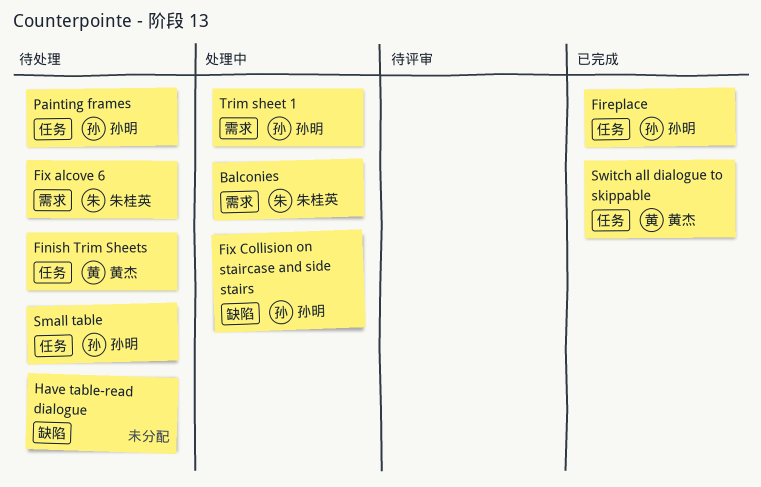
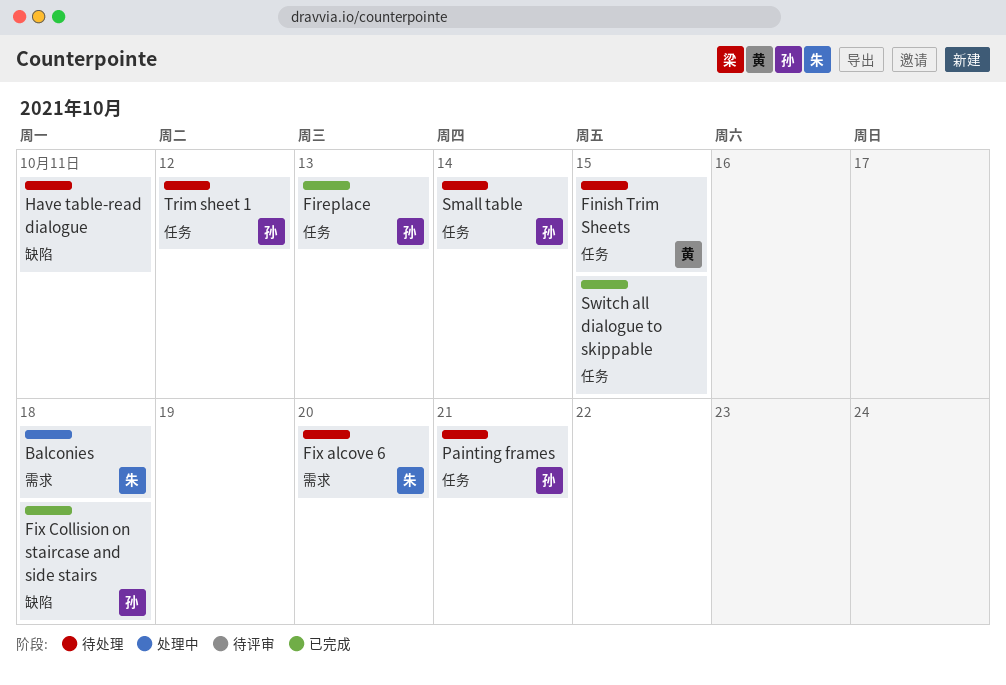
Fix Collision on staircase and side stairs, status: 处理中 -> 已完成
Switch all dialogue to skippable, owner: 黄杰 -> none
Trim sheet 1, status: 处理中 -> 待处理
Trim sheet 1, label: 需求 -> 任务

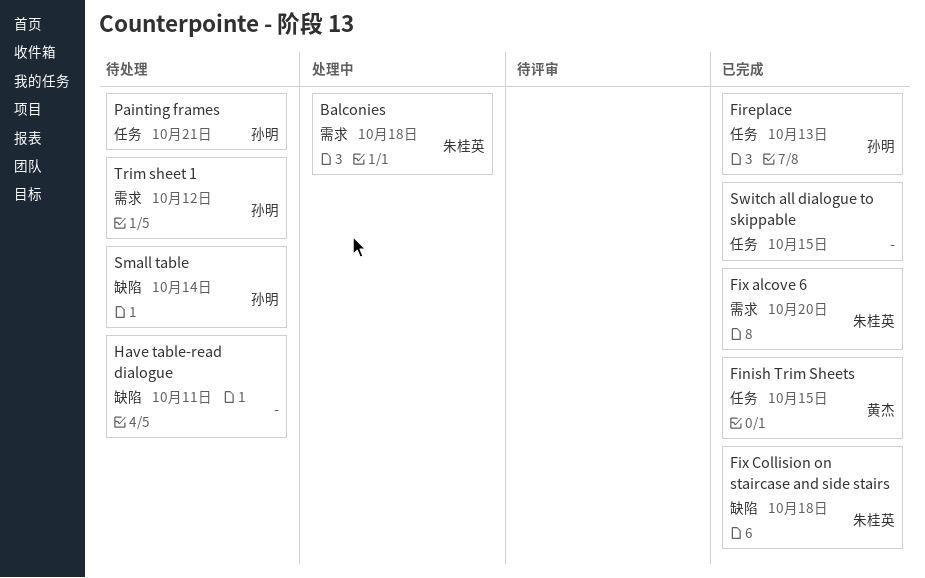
Finish Trim Sheets, status: 待处理 -> 已完成
Fix alcove 6, status: 待处理 -> 已完成
Fix Collision on staircase and side stairs, owner: 孙明 -> 朱桂英
Small table, label: 任务 -> 缺陷
Trim sheet 1, label: 任务 -> 需求

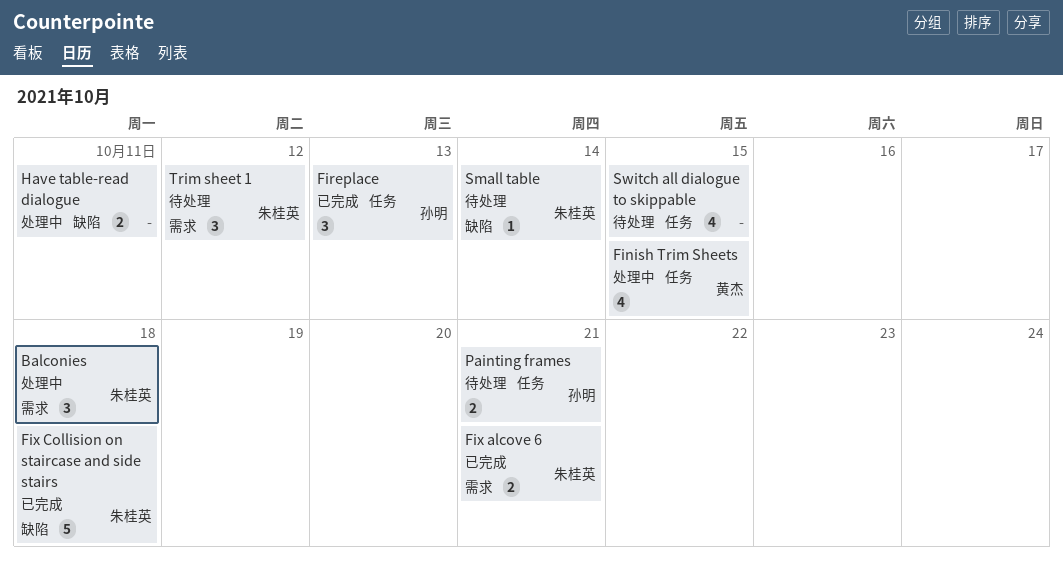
Finish Trim Sheets, status: 已完成 -> 处理中
Fix alcove 6, due: Oct 20 -> Oct 21
Have table-read dialogue, status: 待处理 -> 处理中
Small table, owner: 孙明 -> 朱桂英
Switch all dialogue to skippable, status: 已完成 -> 待处理
Trim sheet 1, owner: 孙明 -> 朱桂英

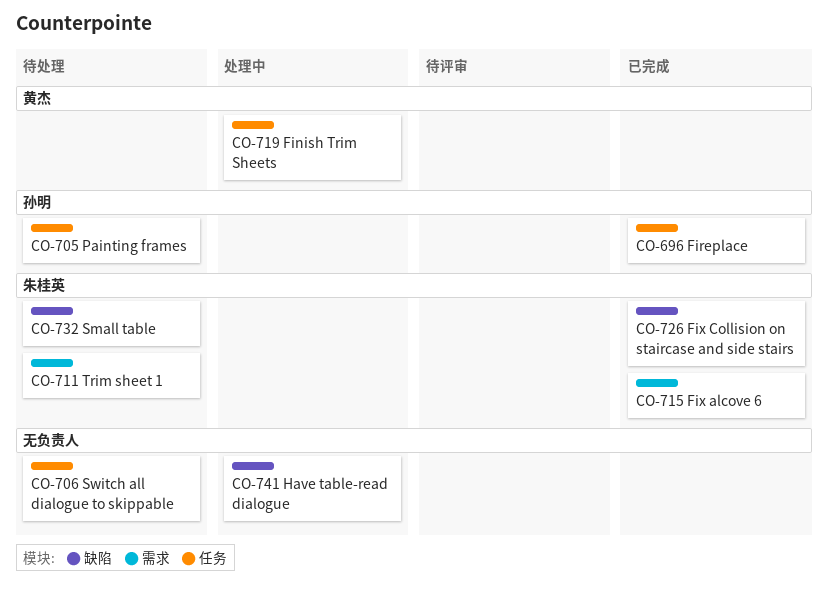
Balconies: present -> none

